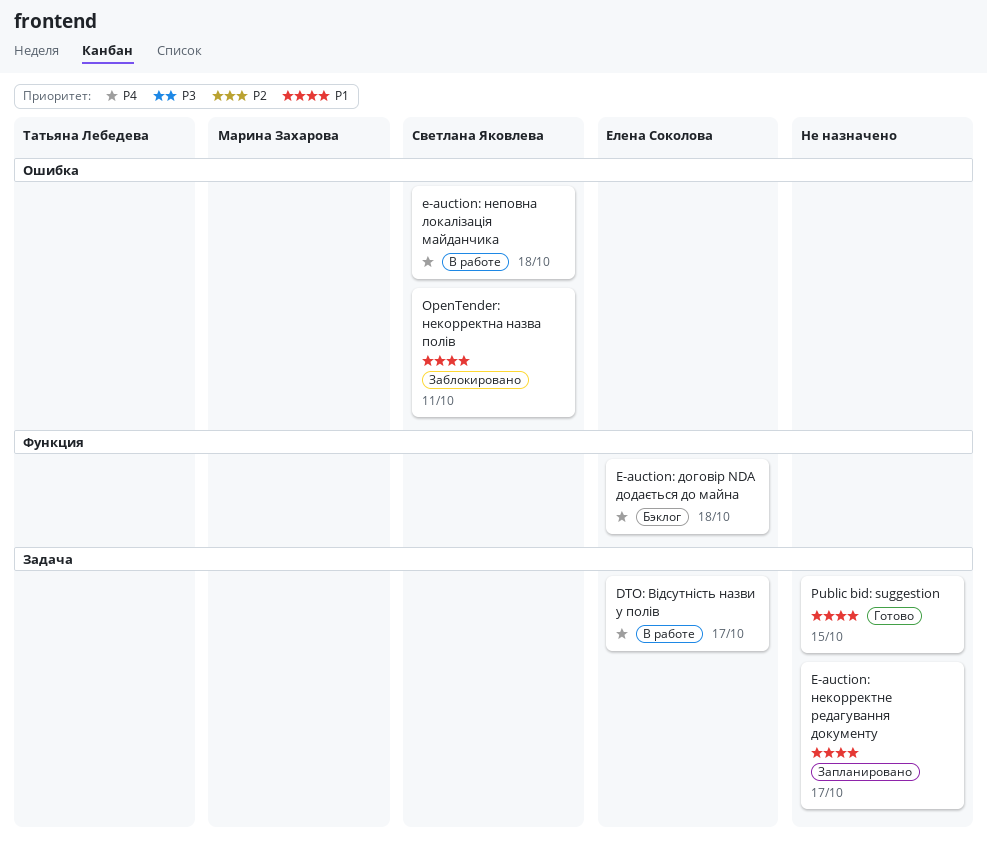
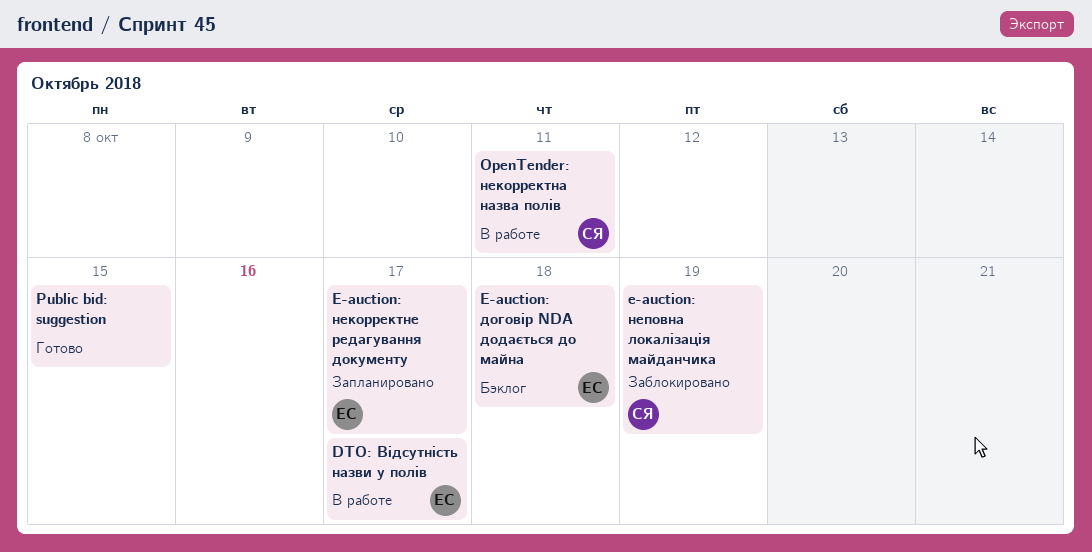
E-auction: некорректне редагування документу, owner: none -> Елена Соколова
e-auction: неповна локалізація майданчика, status: В работе -> Заблокировано
e-auction: неповна локалізація майданчика, due: Oct 18 -> Oct 19
OpenTender: некорректна назва полів, status: Заблокировано -> В работе

